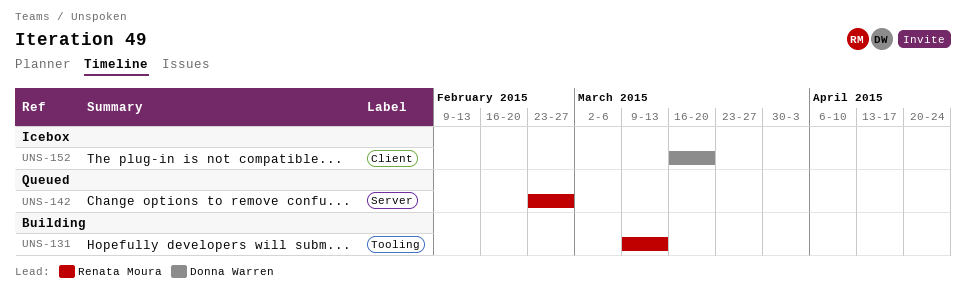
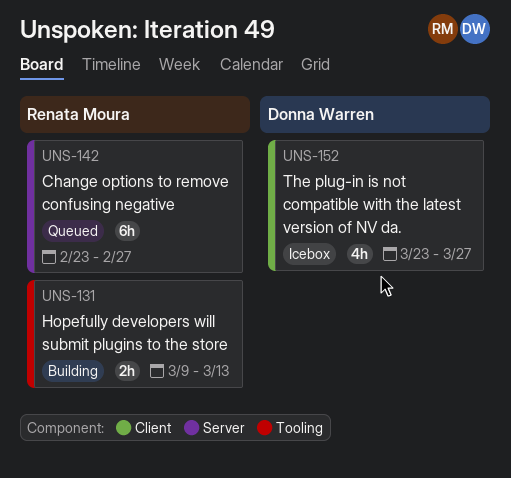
UNS-152, start: Mar 16 -> Mar 23
UNS-152, due: Mar 20 -> Mar 27

